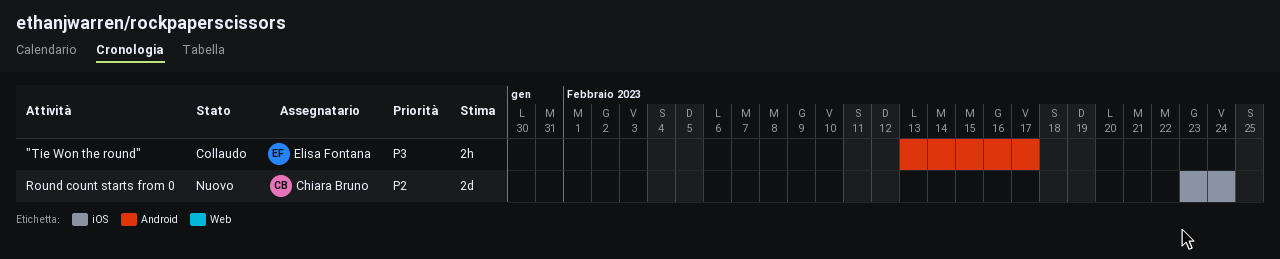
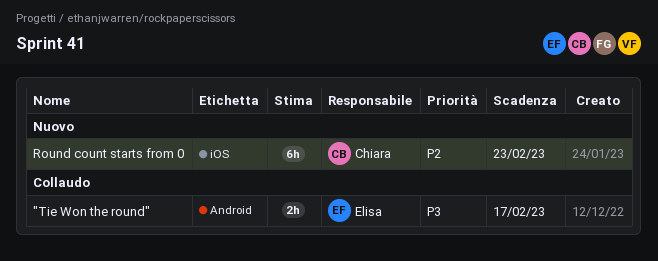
Round count starts from 0, estimate: 2d -> 6h
Round count starts from 0, due: Feb 24 -> Feb 23

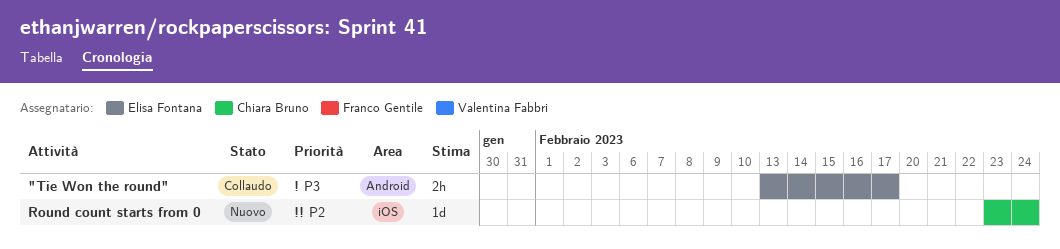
Round count starts from 0, estimate: 6h -> 1d
Round count starts from 0, due: Feb 23 -> Feb 24

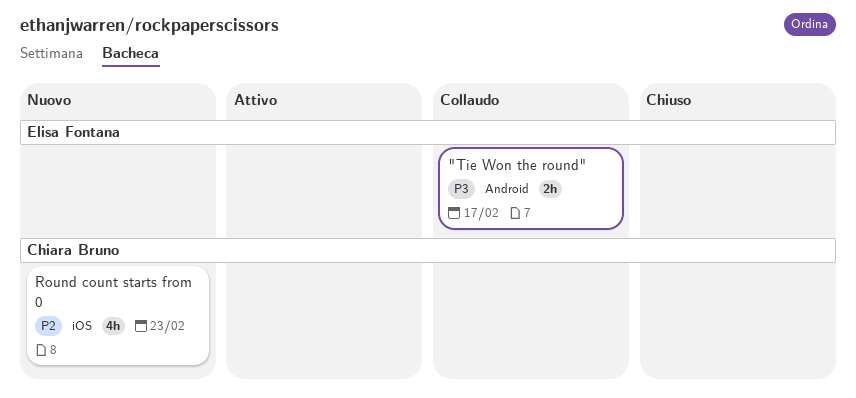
Round count starts from 0, estimate: 1d -> 4h
Round count starts from 0, due: Feb 24 -> Feb 23

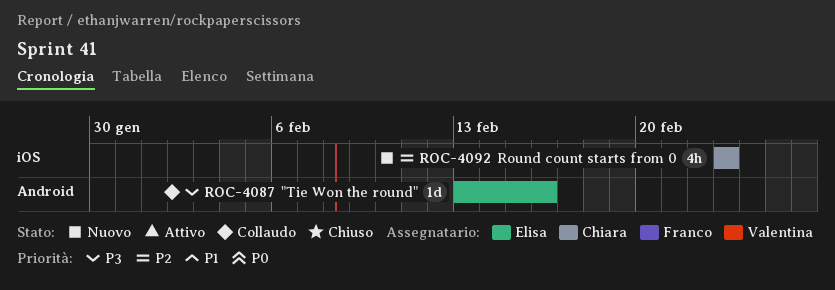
"Tie Won the round", estimate: 2h -> 1d
"Tie Won the round", due: Feb 17 -> Feb 16

